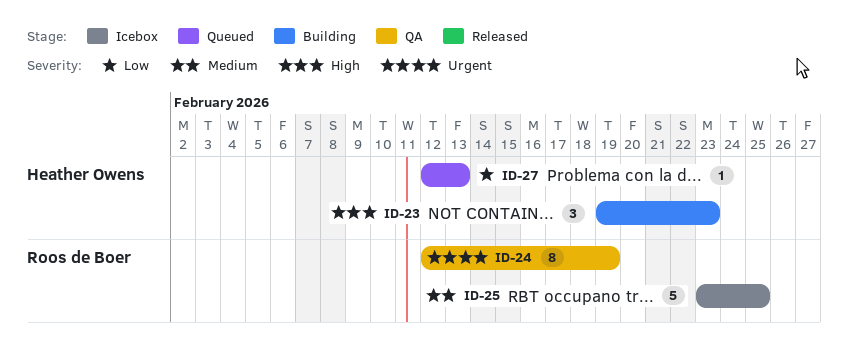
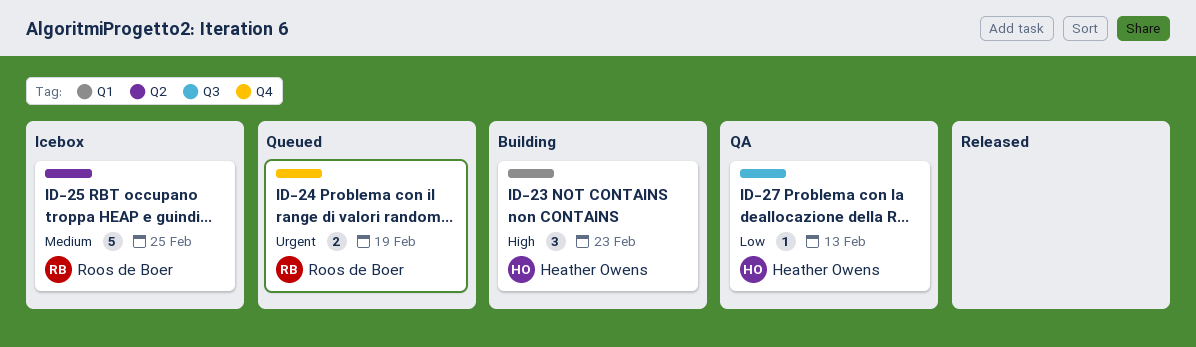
ID-24, status: QA -> Queued
ID-24, estimate: 8 -> 2
ID-27, status: Queued -> QA

